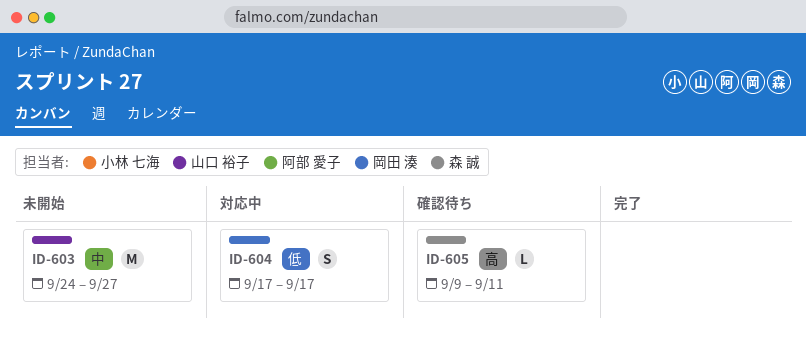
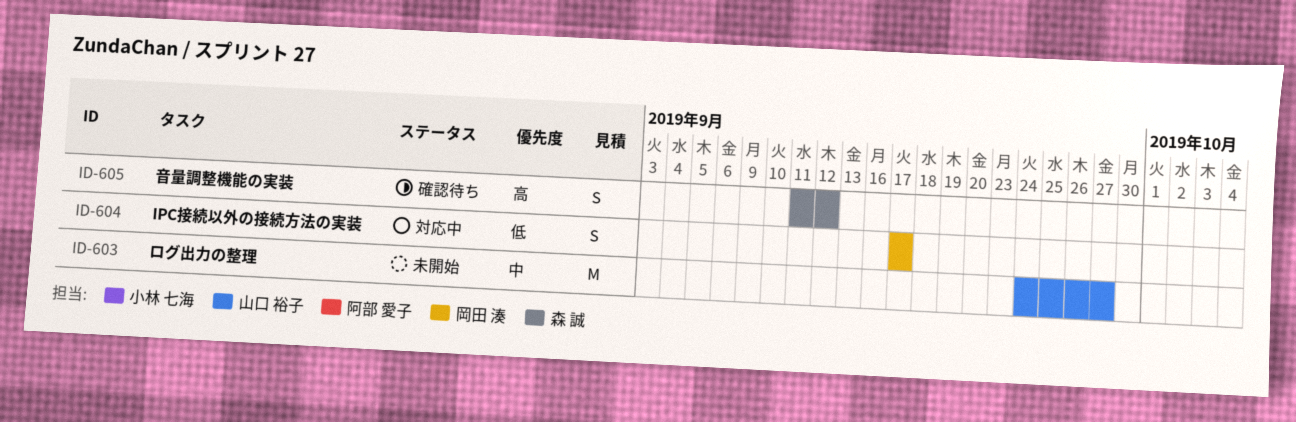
ID-605, estimate: L -> S
ID-605, start: Sep 9 -> Sep 11
ID-605, due: Sep 11 -> Sep 12

